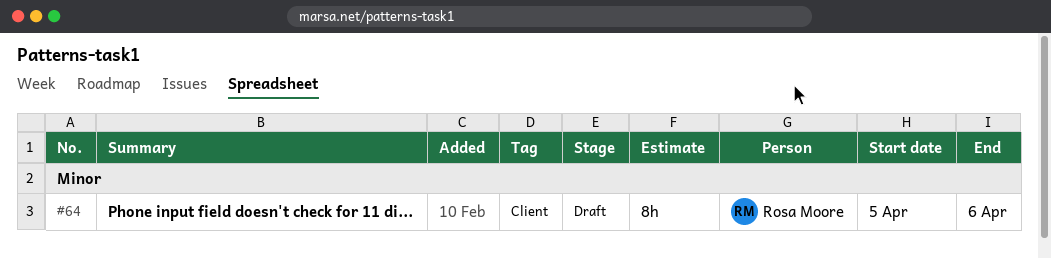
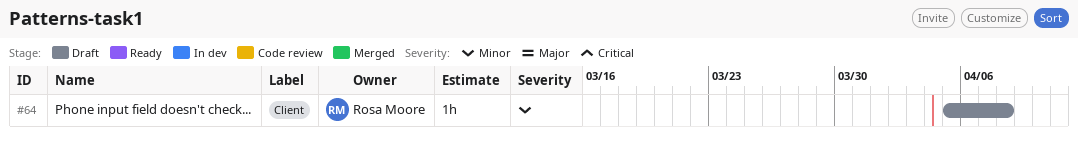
#64, estimate: 8h -> 1h
#64, due: Apr 6 -> Apr 8

